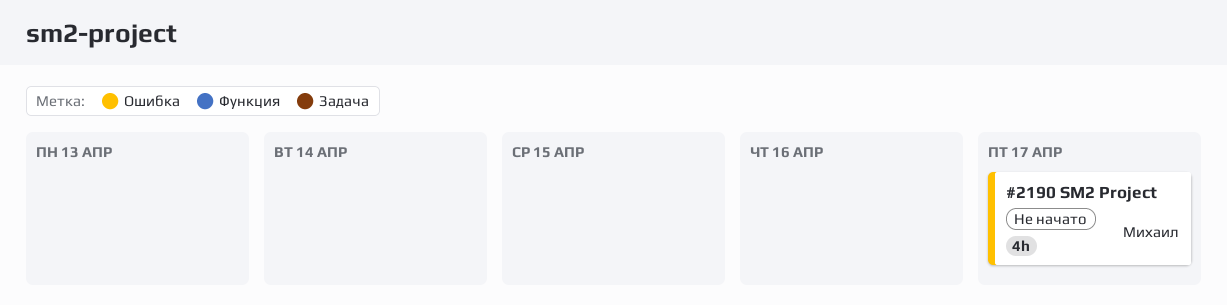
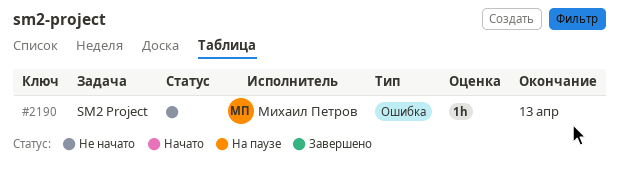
#2190, estimate: 4h -> 1h
#2190, due: Apr 17 -> Apr 13

